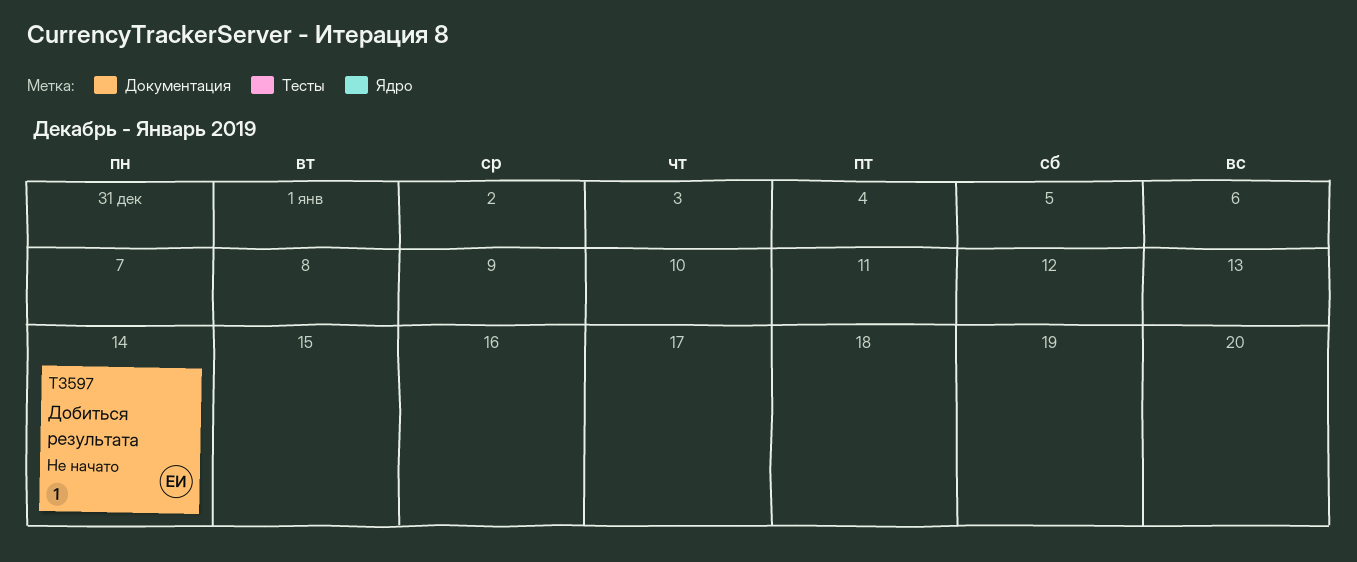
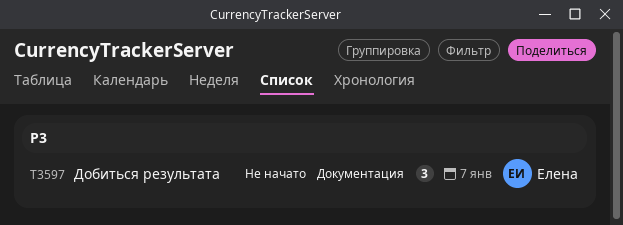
T3597, estimate: 1 -> 3
T3597, due: Jan 14 -> Jan 7

